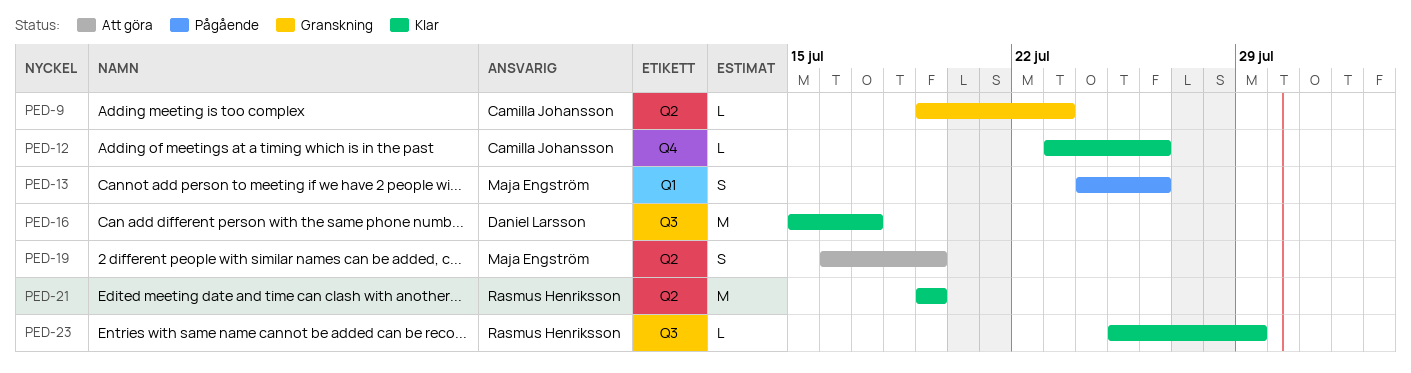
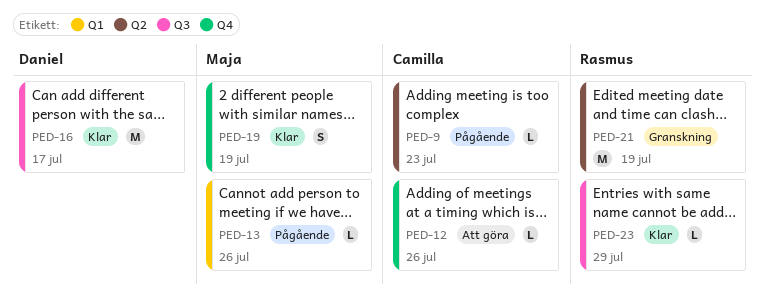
PED-9, status: Granskning -> Pågående
PED-12, status: Klar -> Att göra
PED-13, estimate: S -> L
PED-19, status: Att göra -> Klar
PED-19, label: Q2 -> Q4
PED-21, status: Klar -> Granskning

